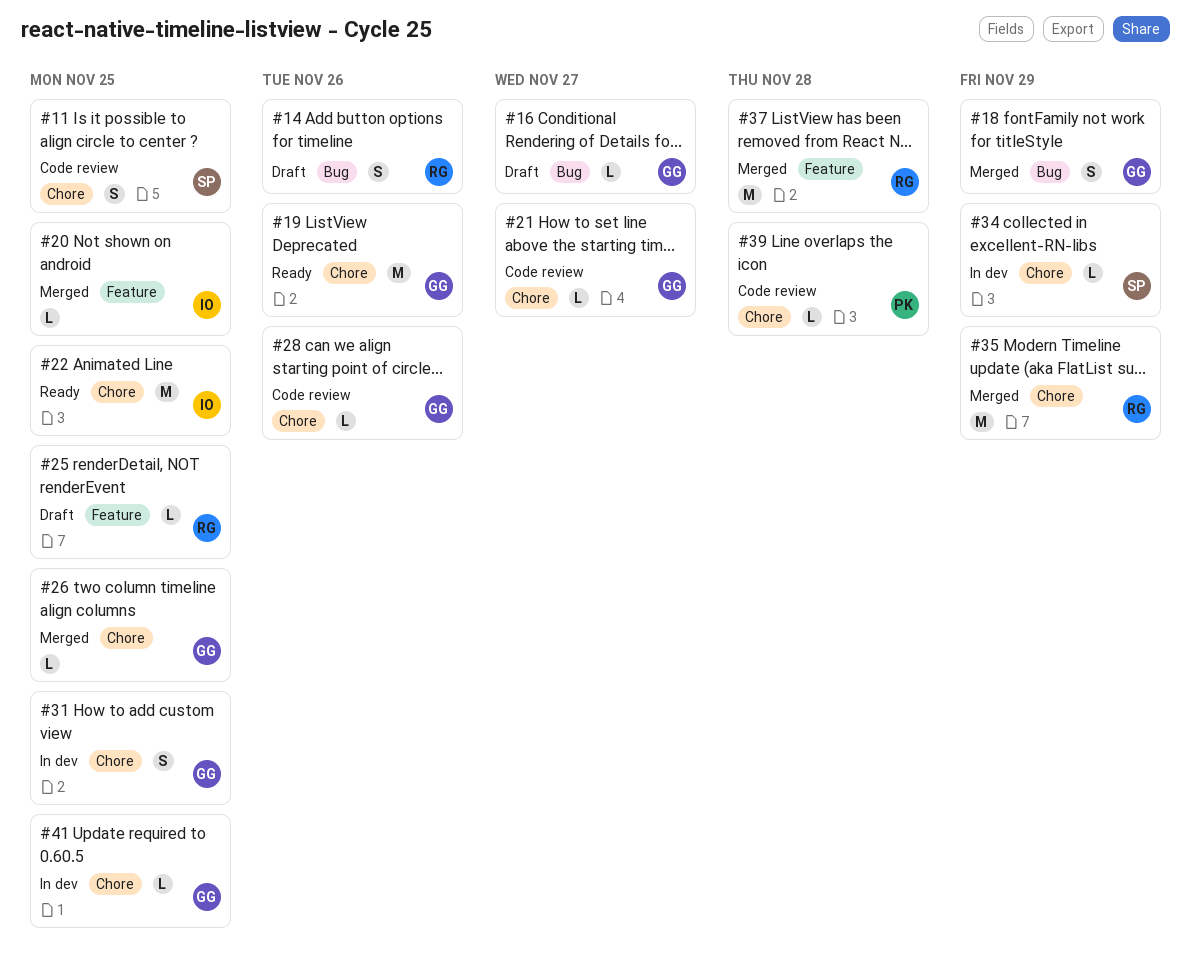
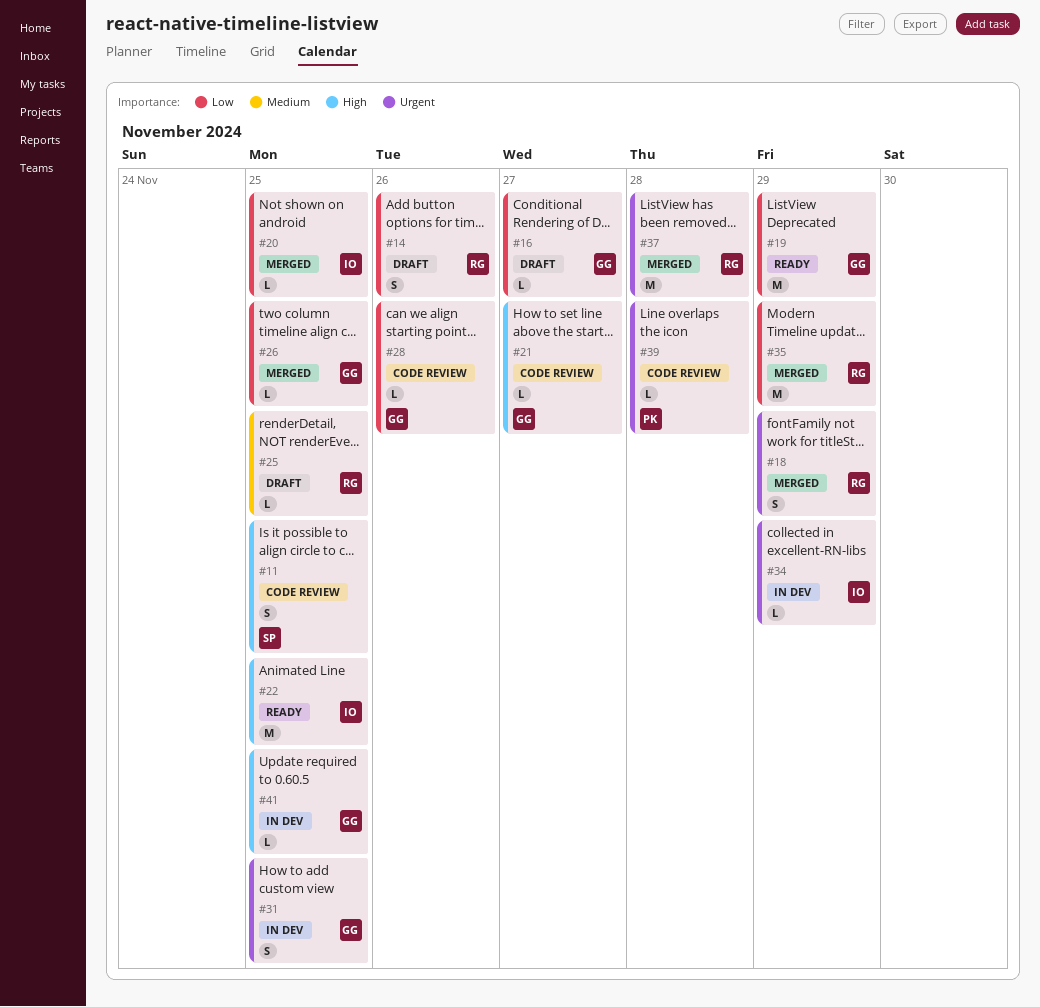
#18, owner: GG -> RG
#19, due: Nov 26 -> Nov 29
#34, owner: SP -> IO

